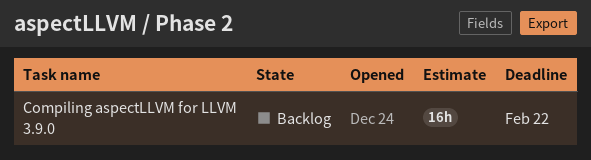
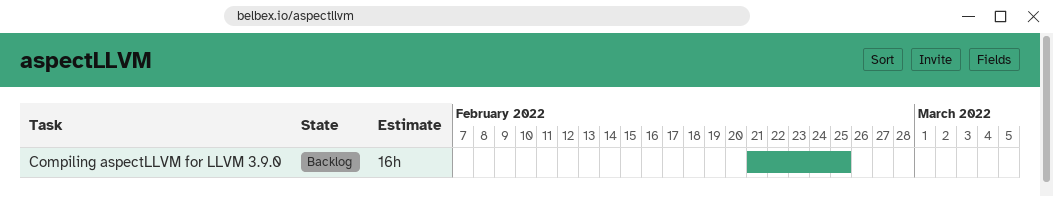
Compiling aspectLLVM for LLVM 3.9.0, due: Feb 22 -> Feb 25

